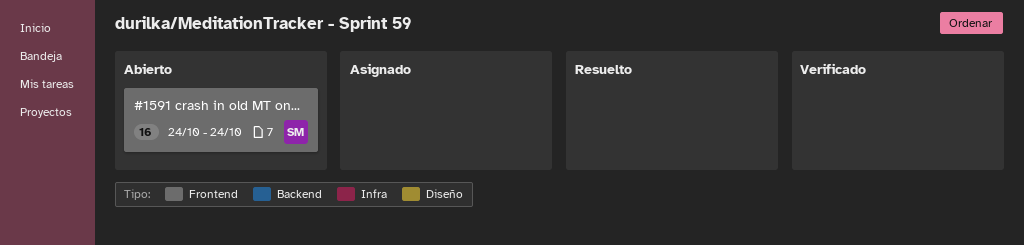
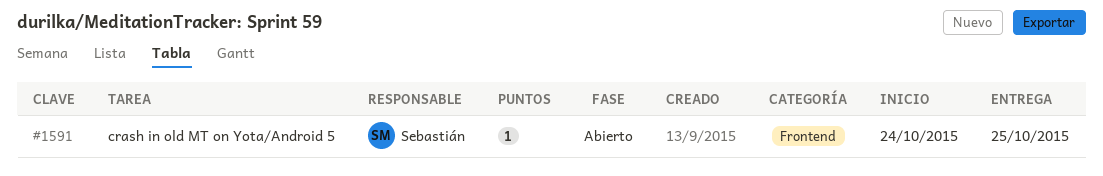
#1591, estimate: 16 -> 1
#1591, due: Oct 24 -> Oct 25

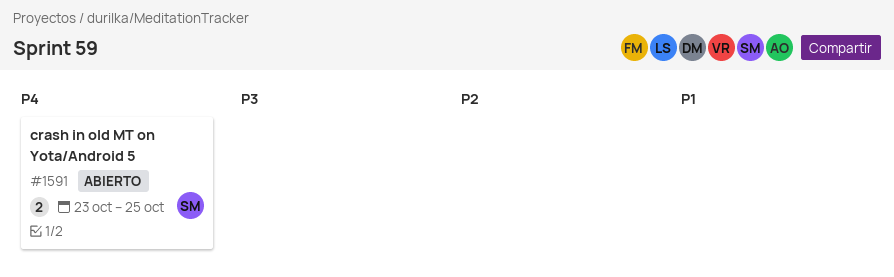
#1591, estimate: 1 -> 2
#1591, start: Oct 24 -> Oct 23

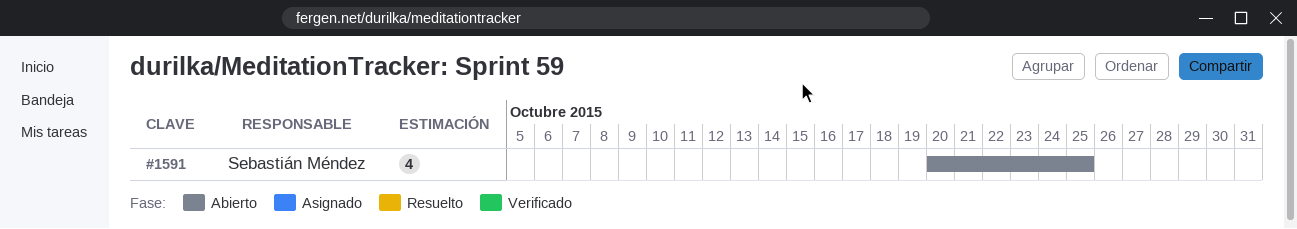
#1591, estimate: 2 -> 4
#1591, start: Oct 23 -> Oct 20

